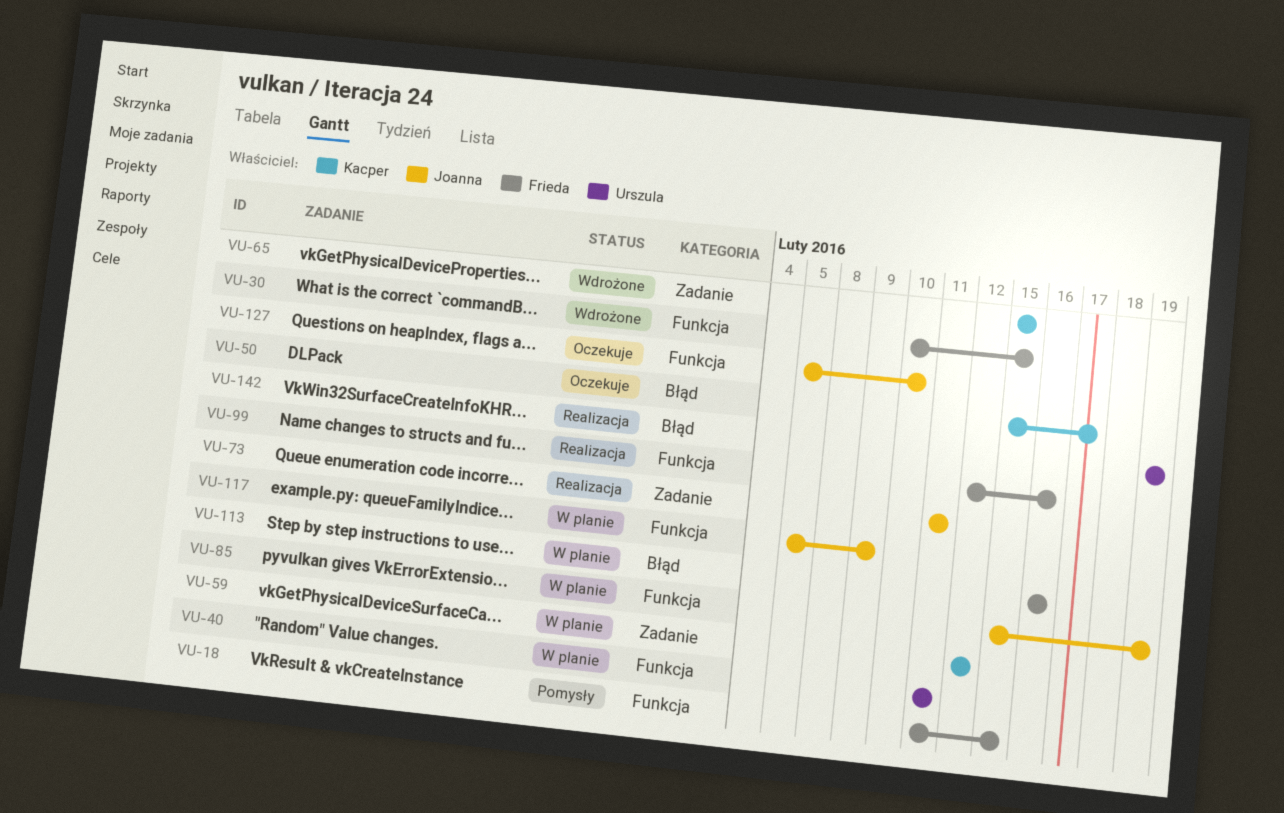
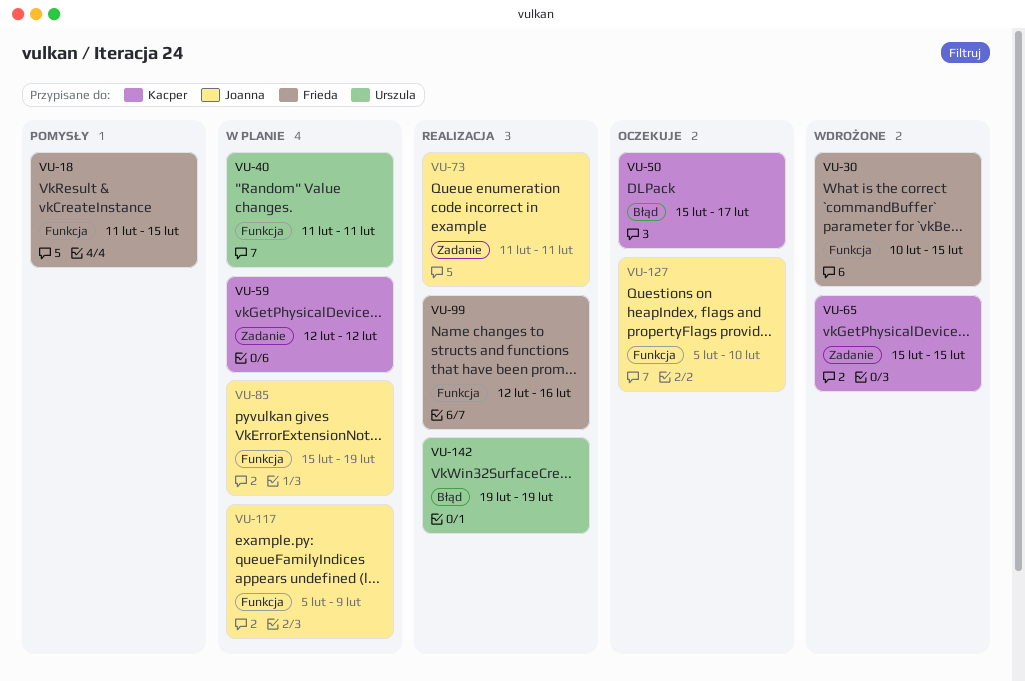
VU-113: present -> none

